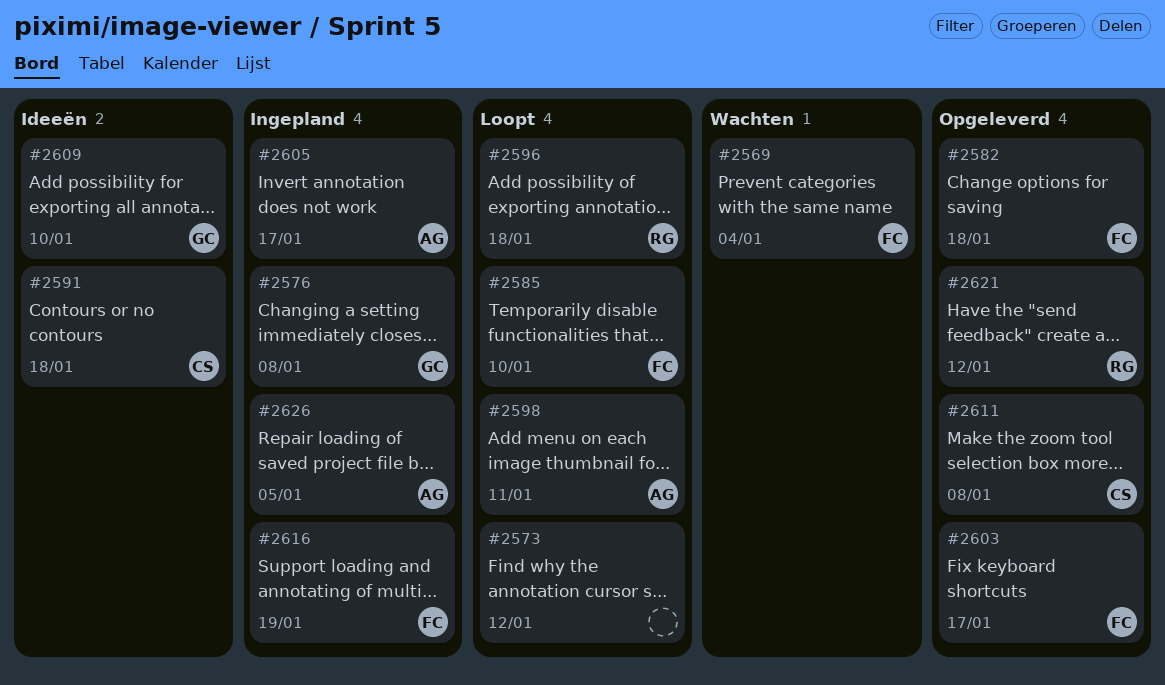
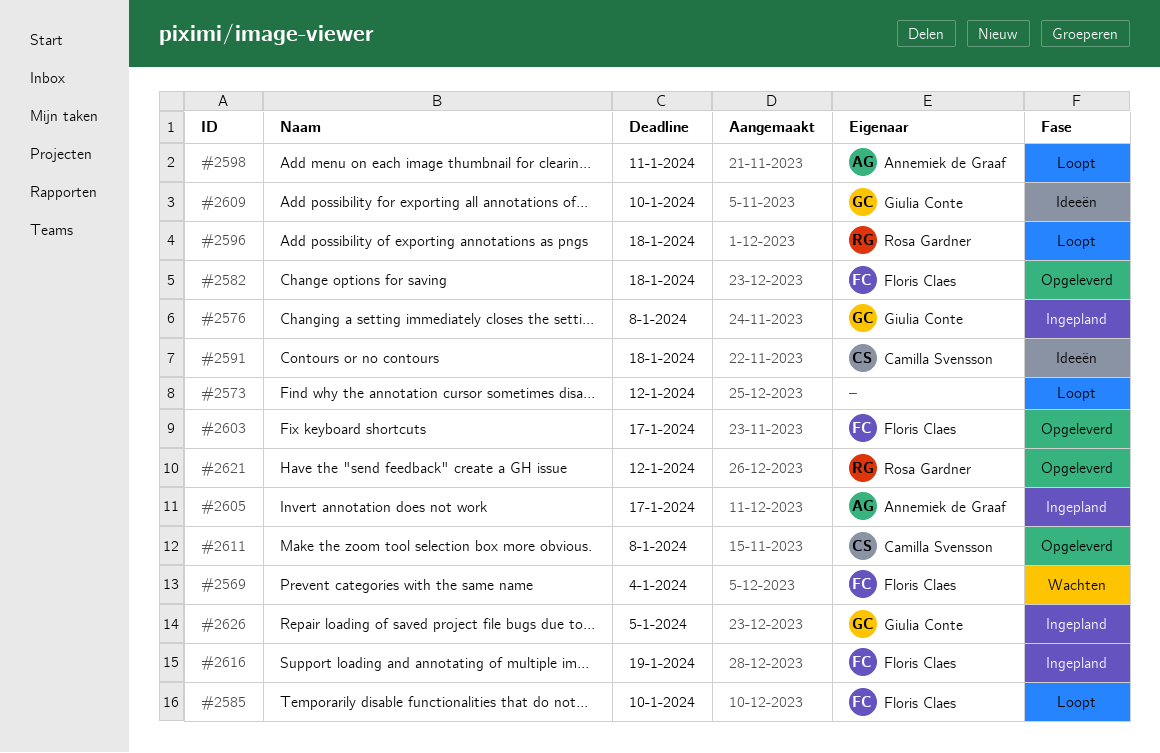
#2626, owner: Annemiek de Graaf -> Giulia Conte

